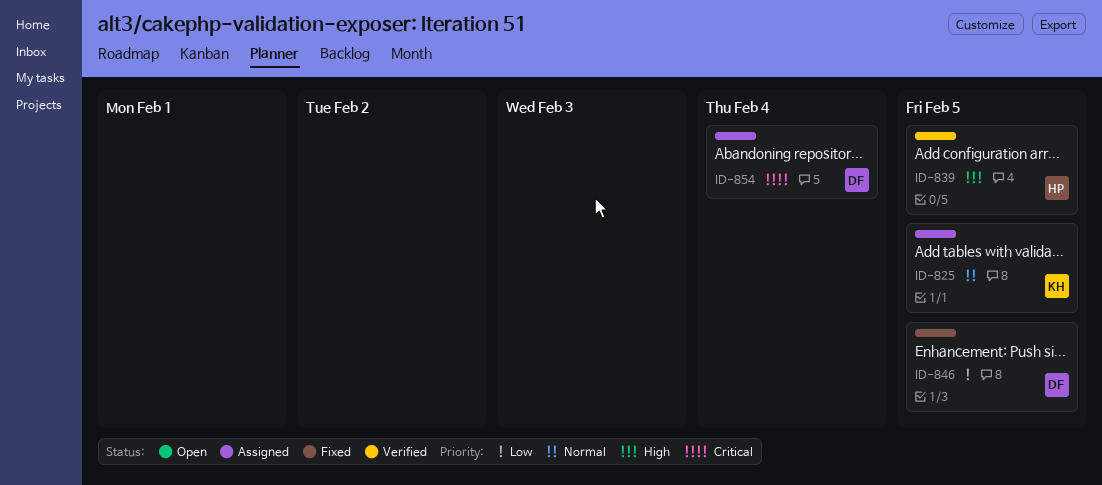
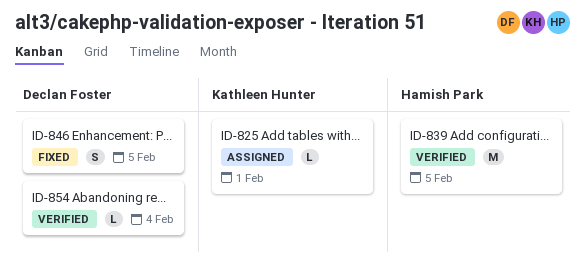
ID-825, due: Feb 5 -> Feb 1
ID-854, status: Assigned -> Verified

